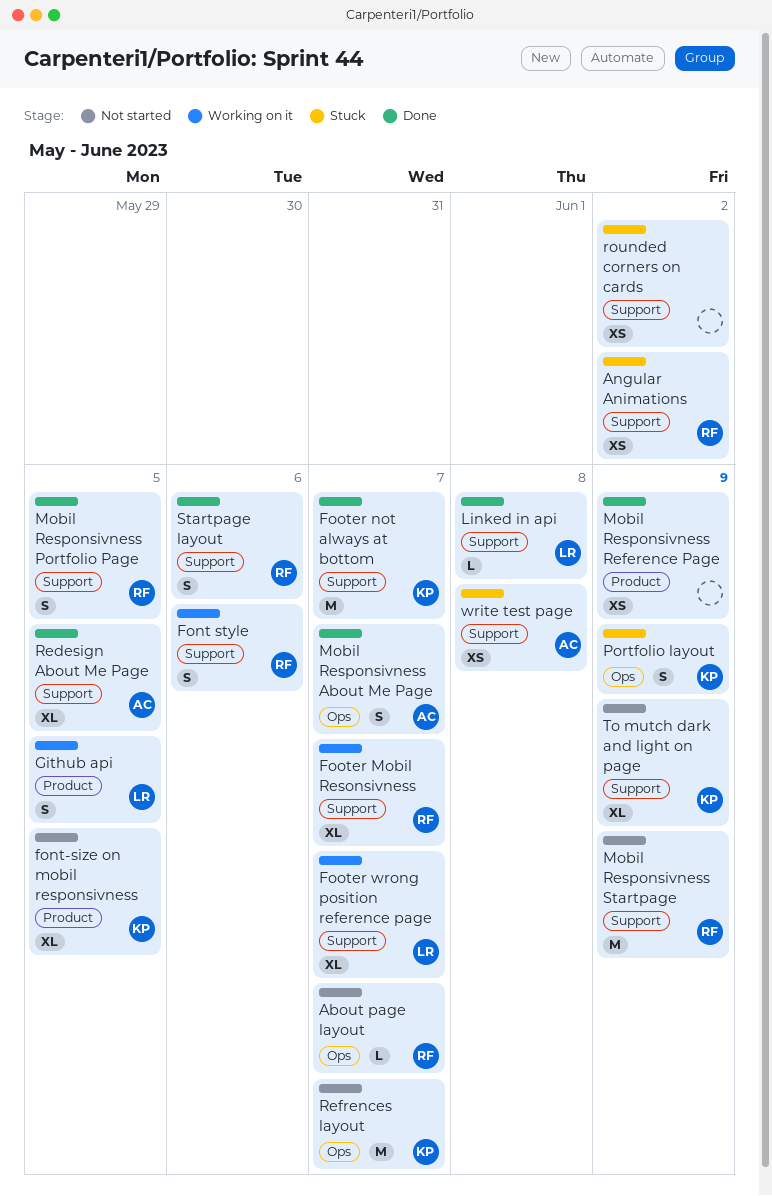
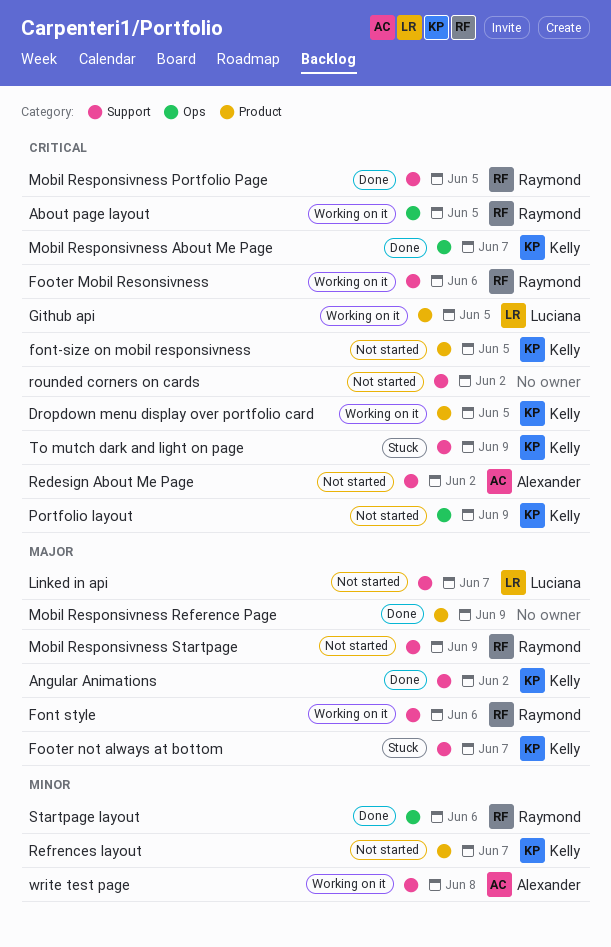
About page layout, status: Not started -> Working on it
About page layout, due: Jun 7 -> Jun 5
Angular Animations, status: Stuck -> Done
Angular Animations, owner: Raymond -> Kelly
Dropdown menu display over portfolio card: none -> present
Footer Mobil Resonsivness, due: Jun 7 -> Jun 6
Footer not always at bottom, status: Done -> Stuck
Footer wrong position reference page: present -> none
Linked in api, status: Done -> Not started
Linked in api, due: Jun 8 -> Jun 7
Mobil Responsivness About Me Page, owner: Alexander -> Kelly
Portfolio layout, status: Stuck -> Not started
Redesign About Me Page, status: Done -> Not started
Redesign About Me Page, due: Jun 5 -> Jun 2
Refrences layout, label: Ops -> Product
rounded corners on cards, status: Stuck -> Not started
Startpage layout, label: Support -> Ops
To mutch dark and light on page, status: Not started -> Stuck
write test page, status: Stuck -> Working on it

